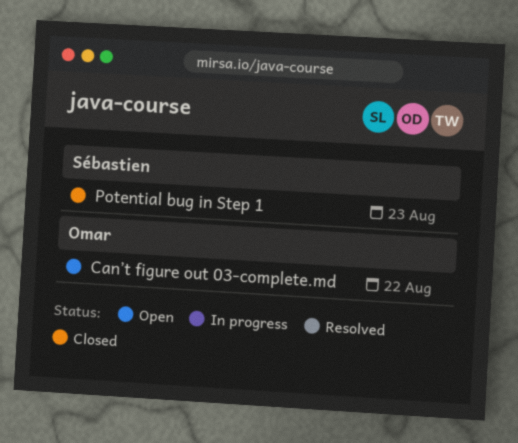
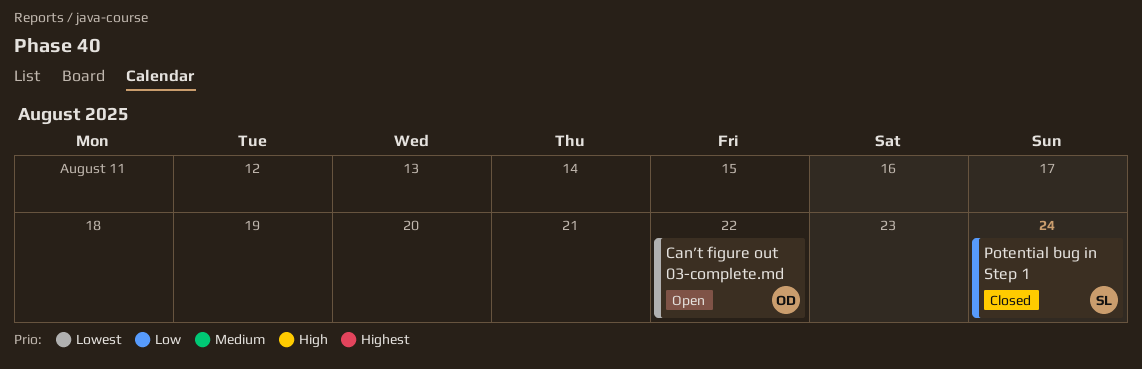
Potential bug in Step 1, due: Aug 23 -> Aug 24

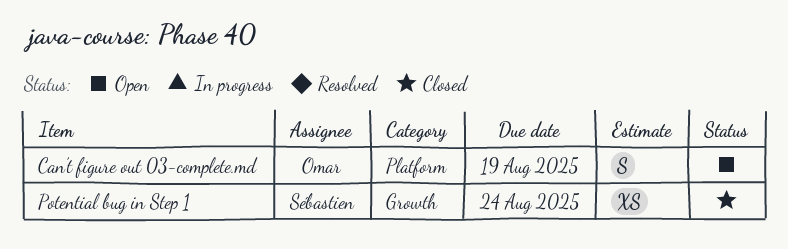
Can’t figure out 03-complete.md, due: Aug 22 -> Aug 19

